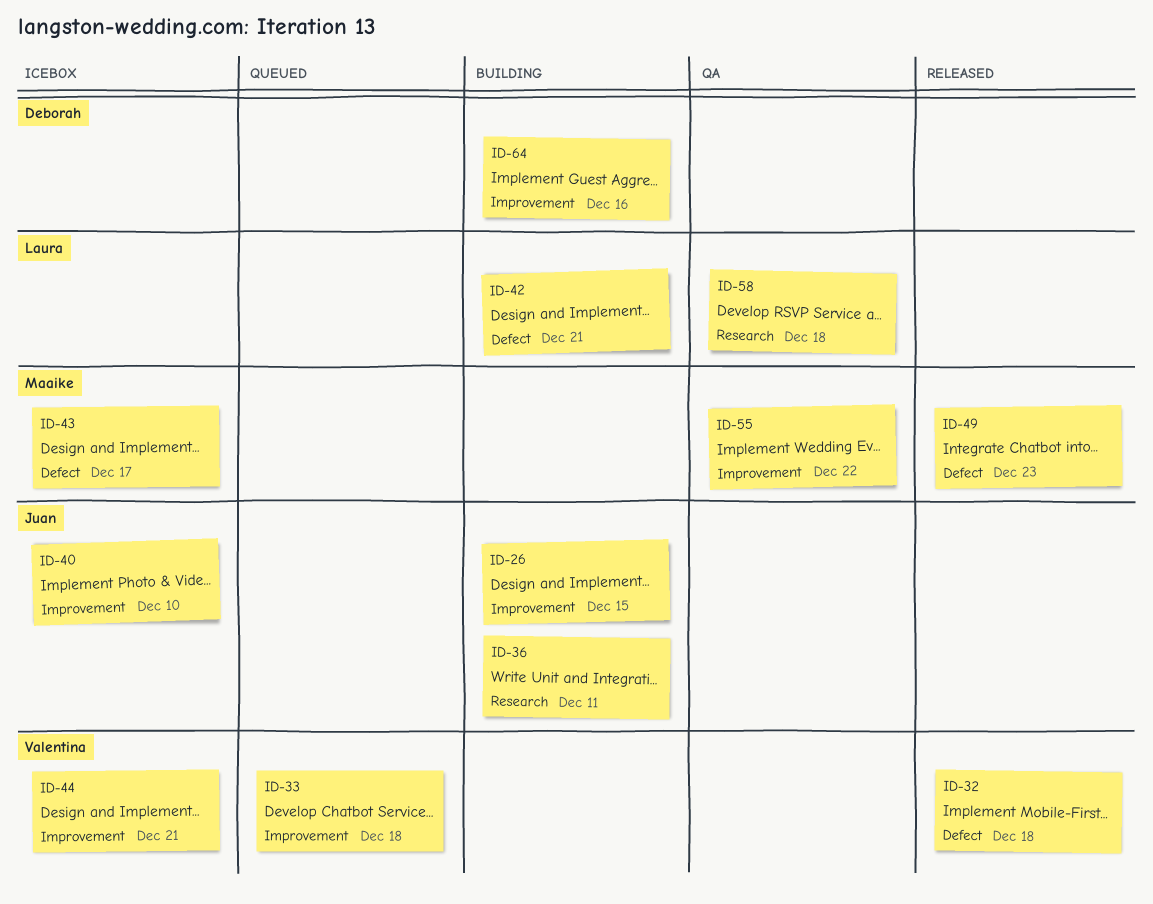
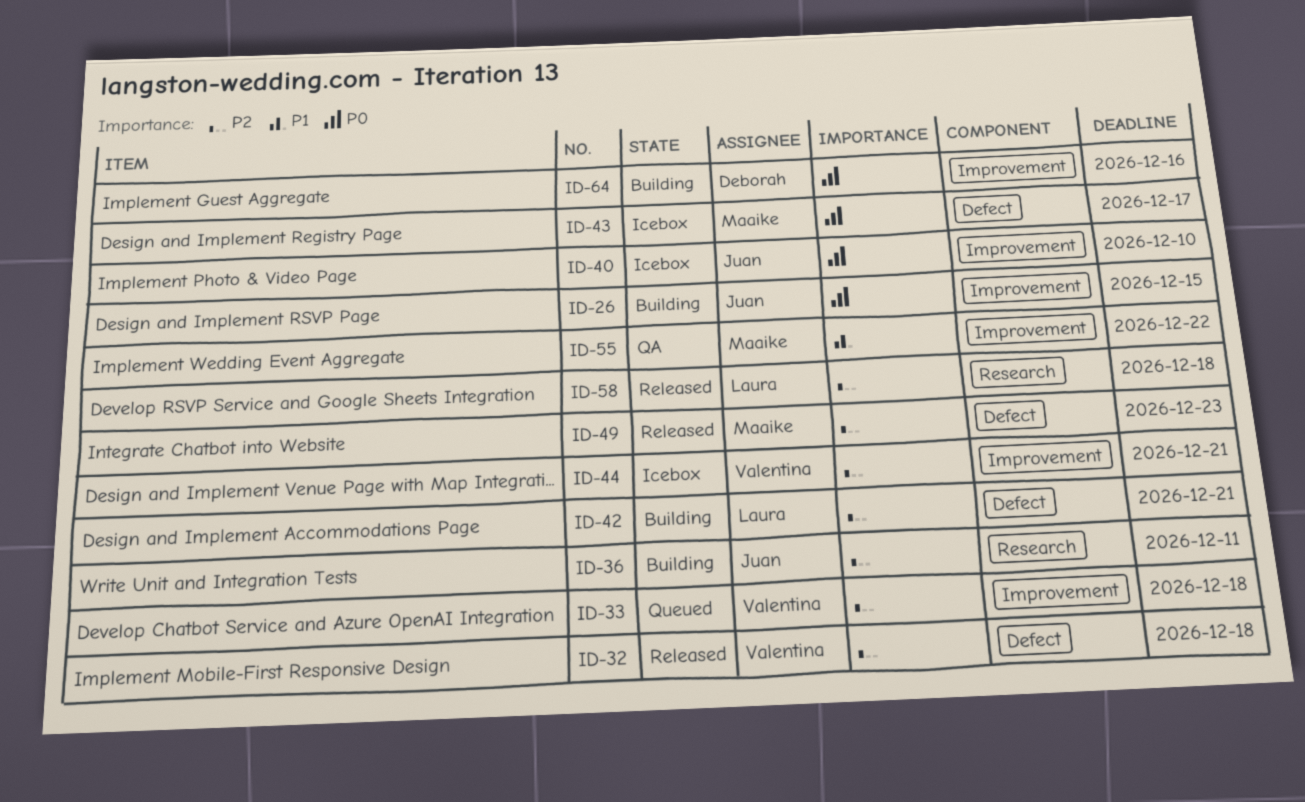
ID-58, status: QA -> Released

